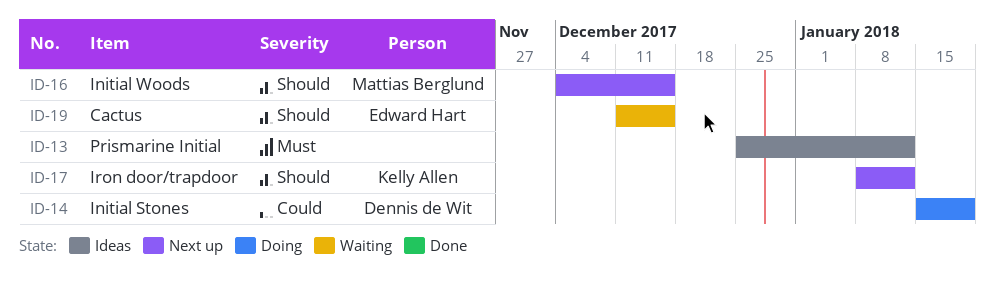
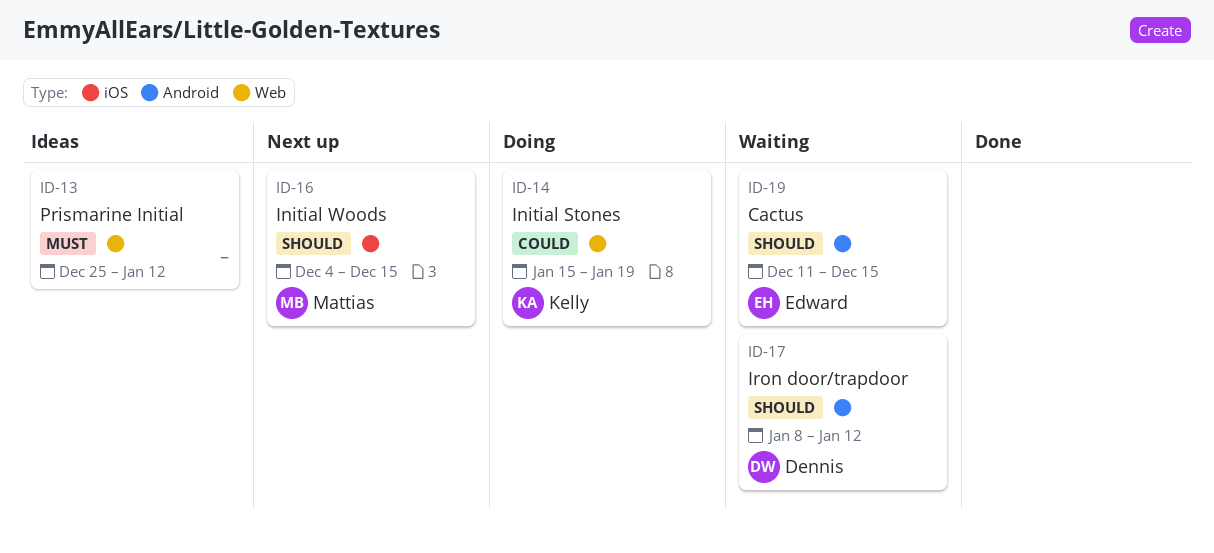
ID-14, owner: Dennis de Wit -> Kelly Allen
ID-17, status: Next up -> Waiting
ID-17, owner: Kelly Allen -> Dennis de Wit

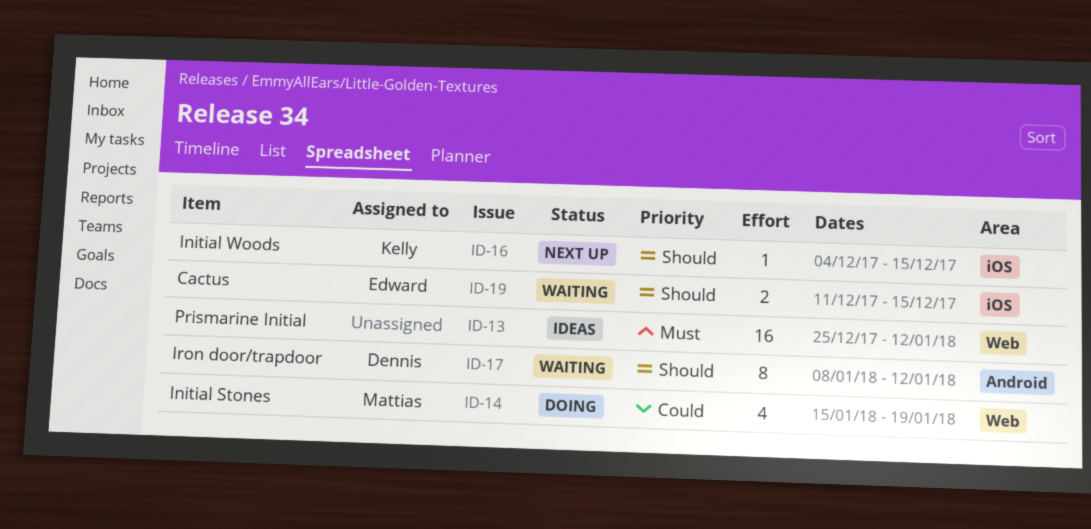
ID-14, owner: Kelly -> Mattias
ID-16, owner: Mattias -> Kelly
ID-19, label: Android -> iOS

